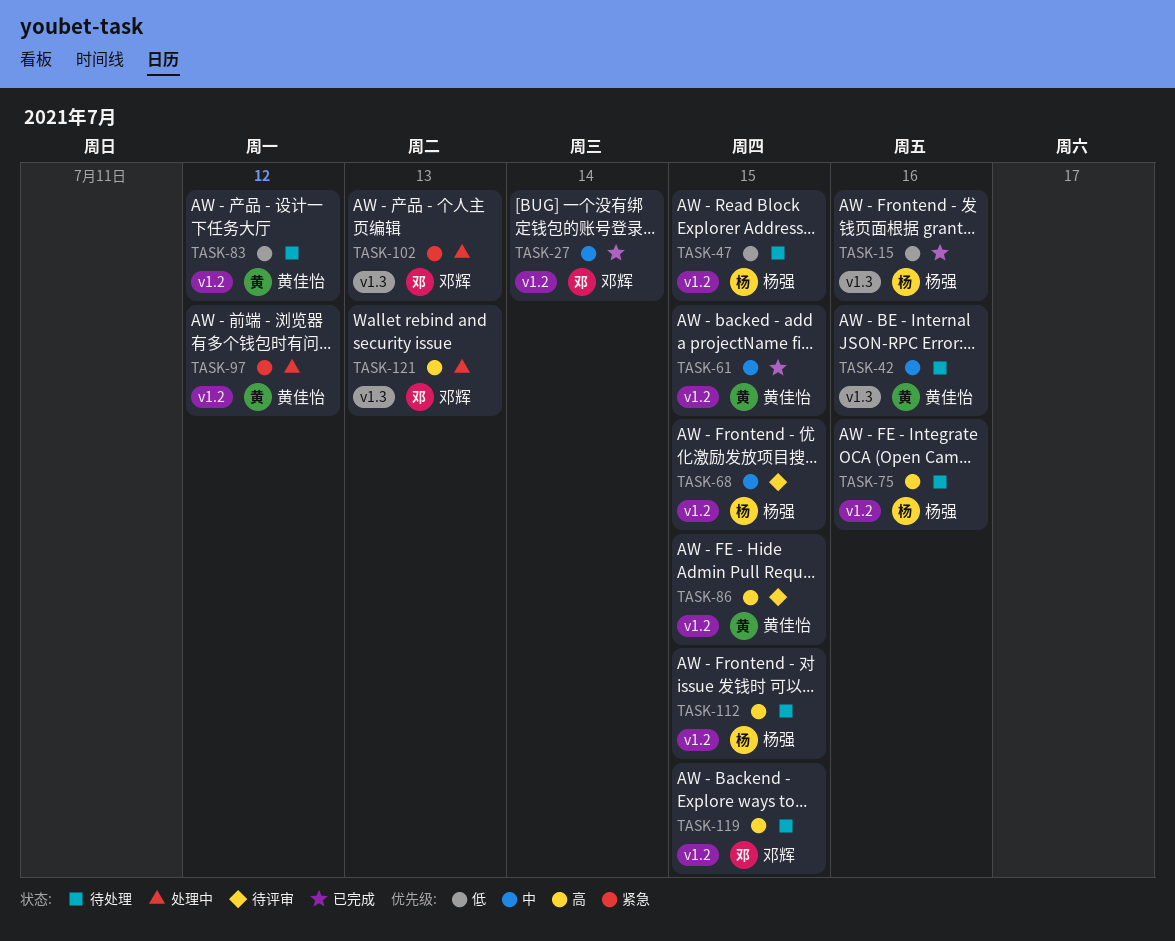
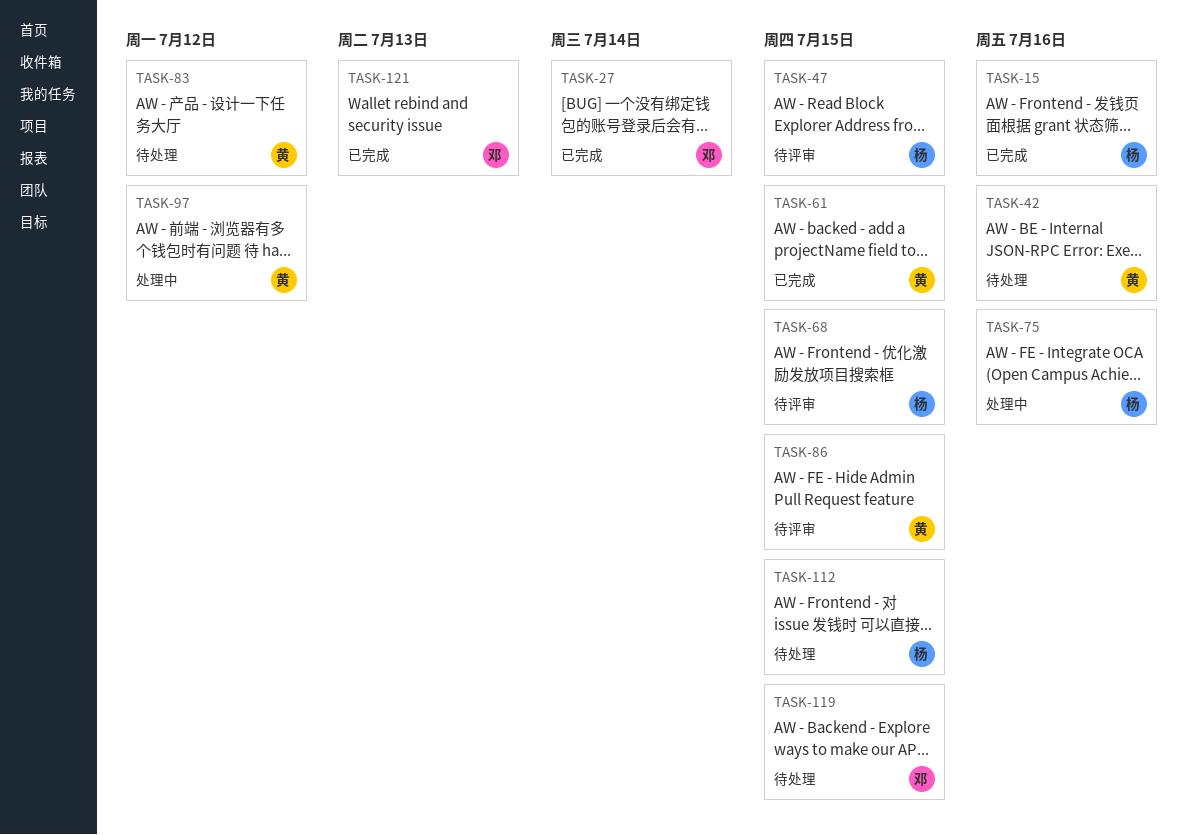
TASK-47, status: 待处理 -> 待评审
TASK-75, status: 待处理 -> 处理中
TASK-102: present -> none
TASK-121, status: 处理中 -> 已完成

